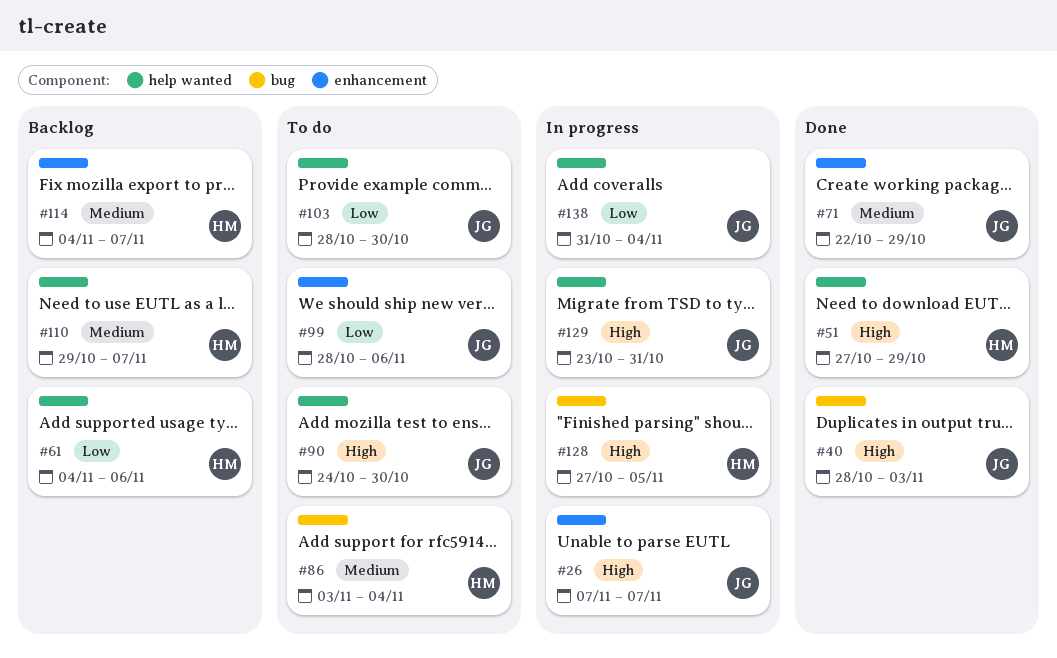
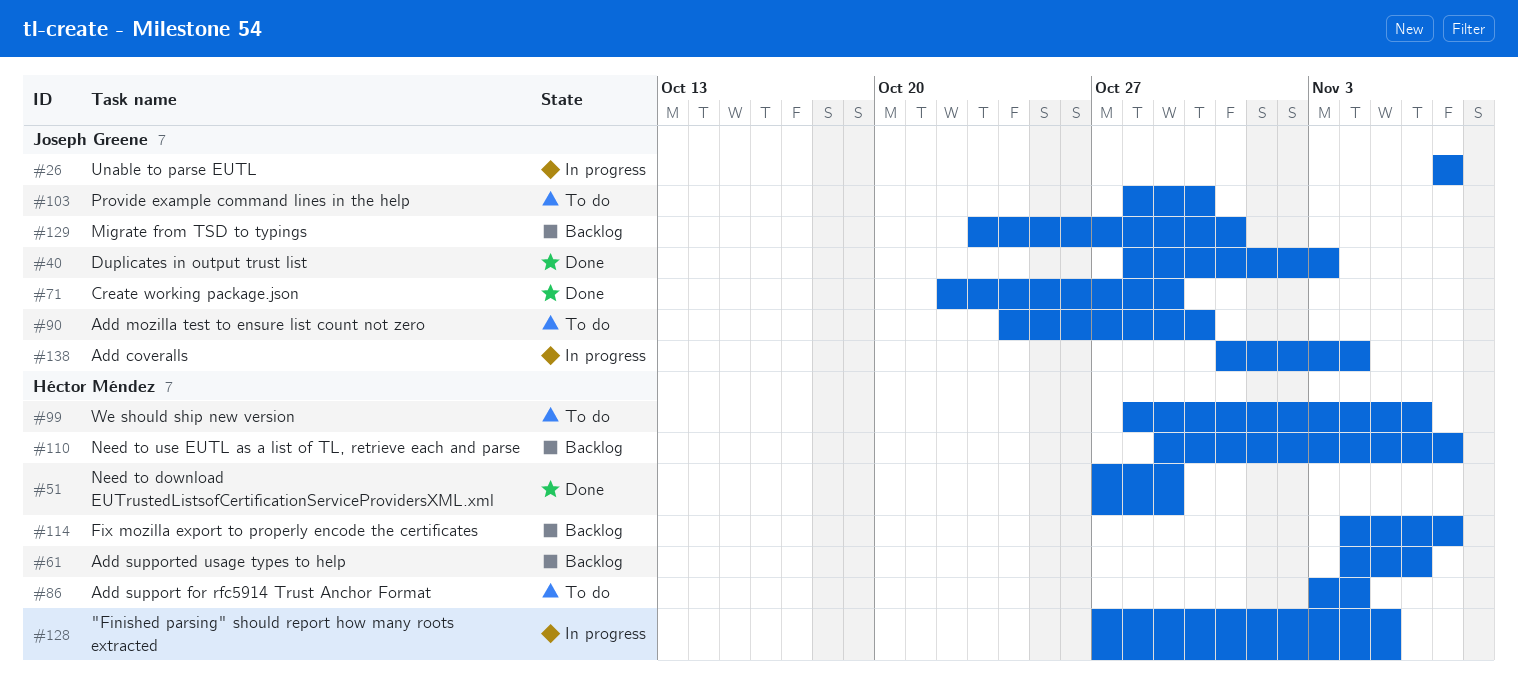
#99, owner: Joseph Greene -> Héctor Méndez
#129, status: In progress -> Backlog

